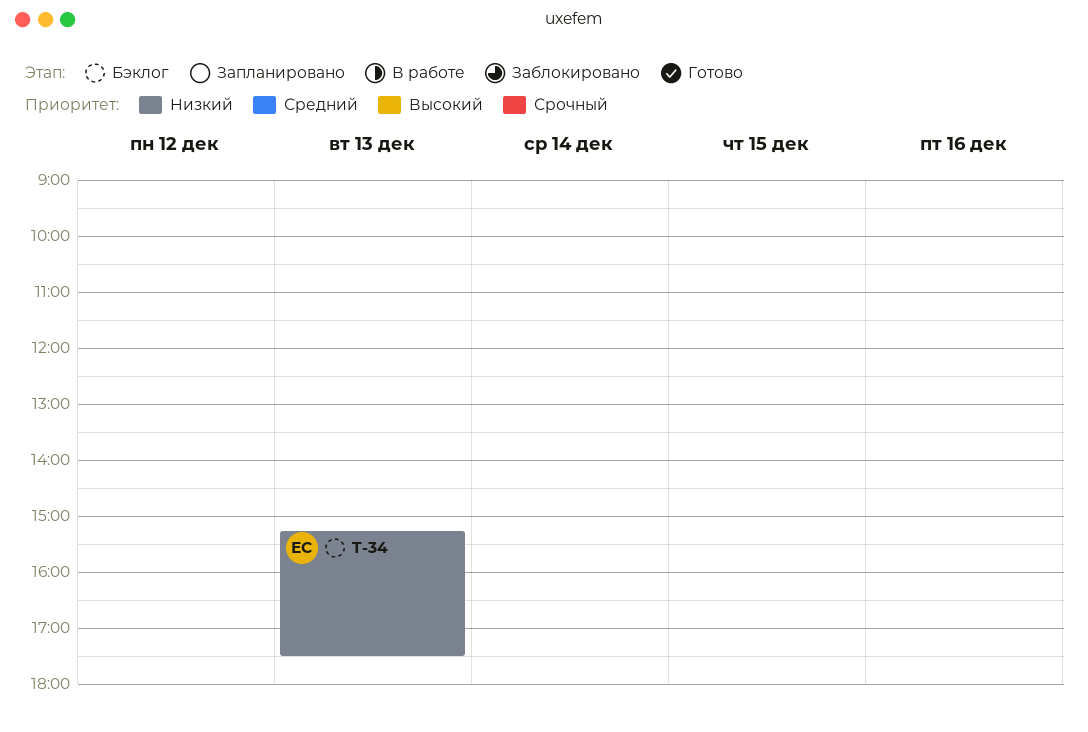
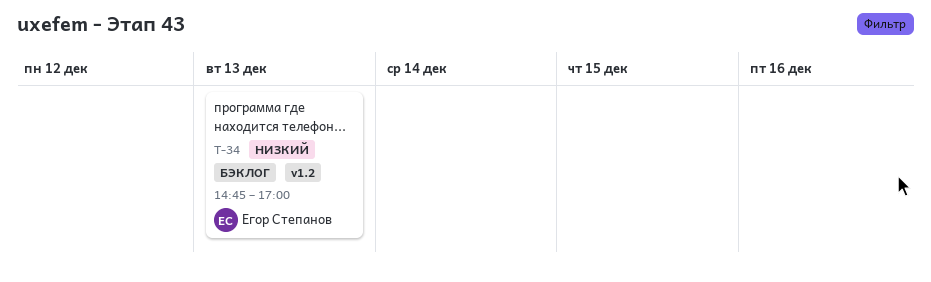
T-34, begins: 15:15 -> 14:45
T-34, ends: 17:30 -> 17:00

